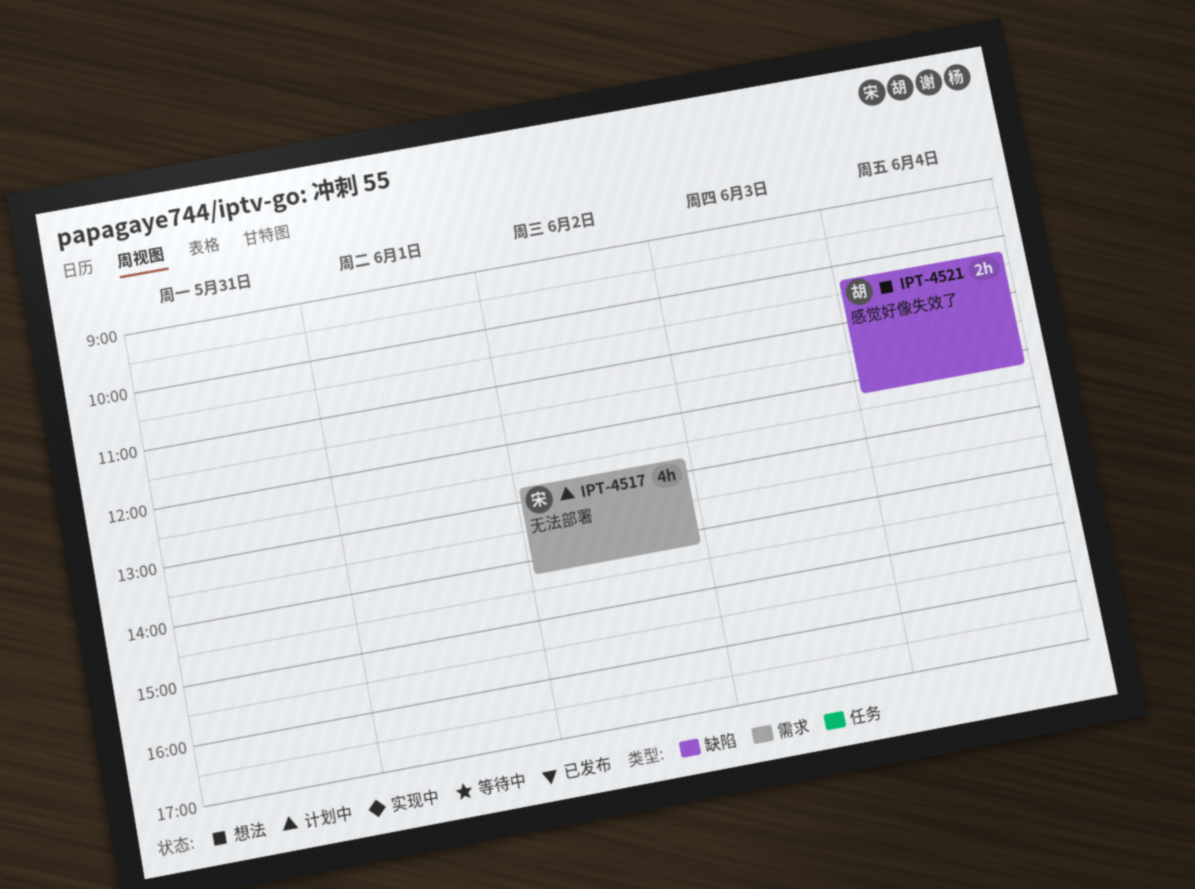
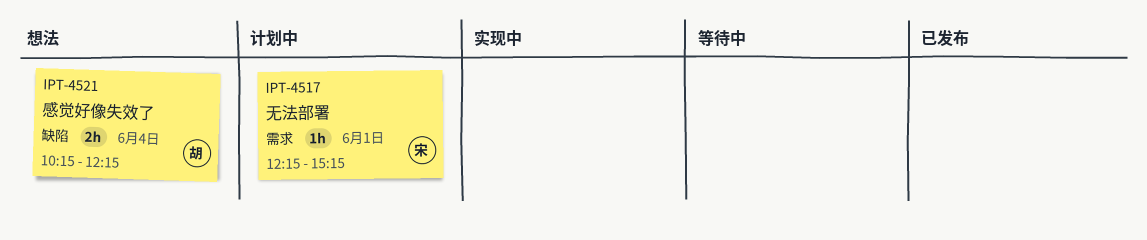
IPT-4517, estimate: 4h -> 1h
IPT-4517, day: Jun 2 -> Jun 1
IPT-4517, begins: 12:45 -> 12:15
IPT-4517, ends: 14:15 -> 15:15

